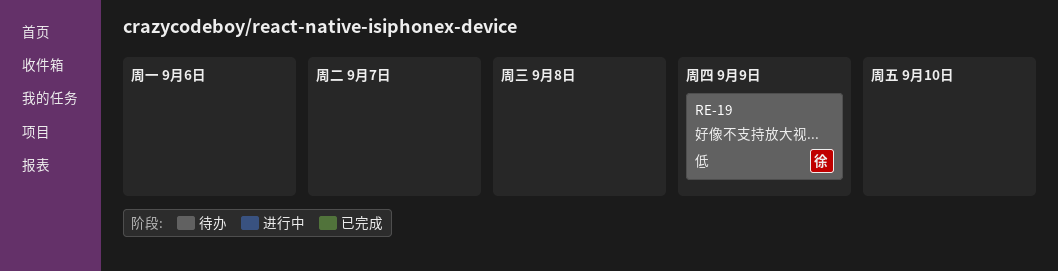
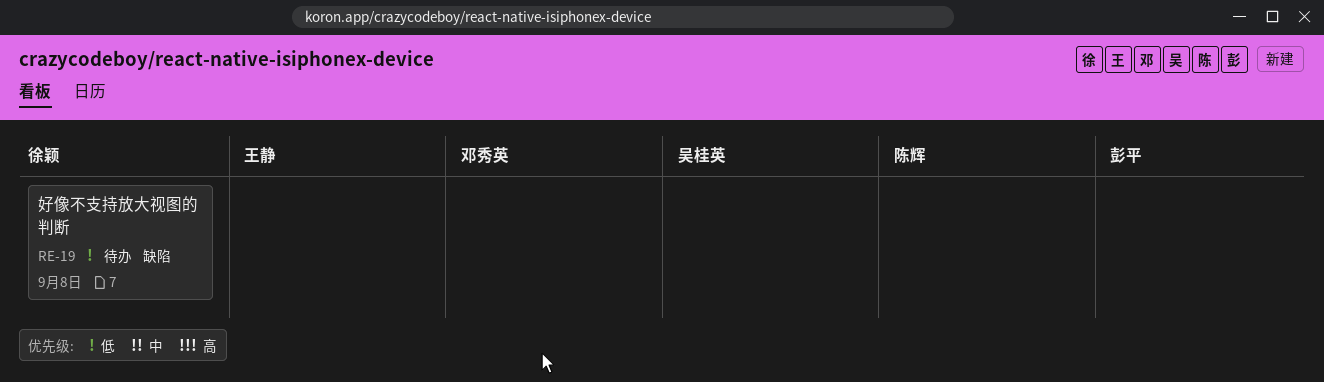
RE-19, due: Sep 9 -> Sep 8

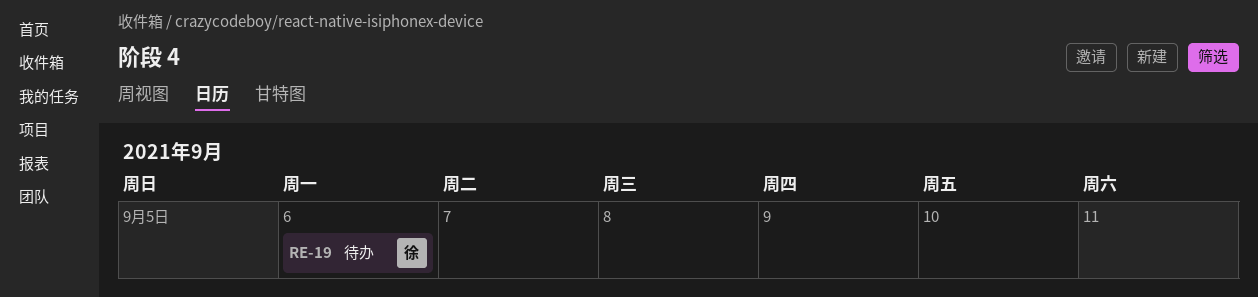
RE-19, due: Sep 8 -> Sep 6

